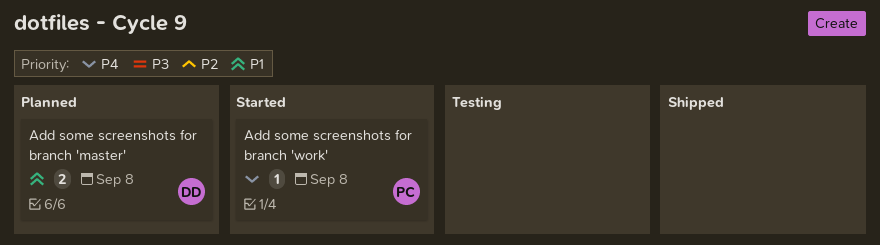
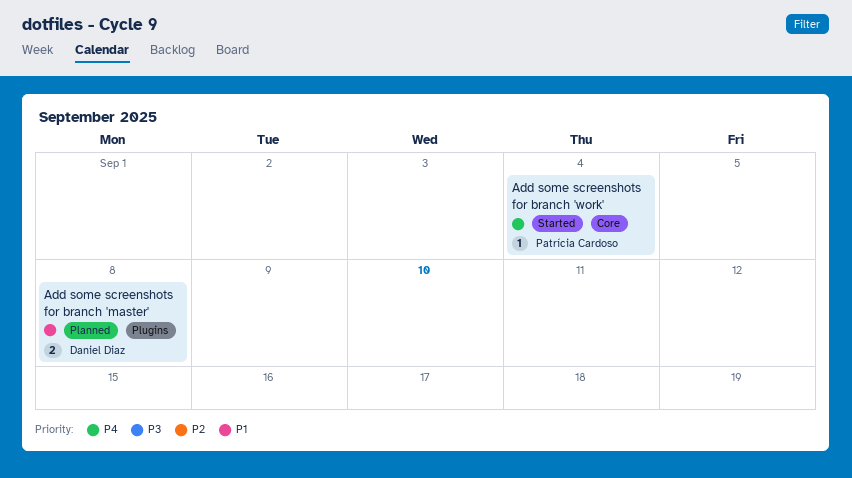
Add some screenshots for branch 'work', due: Sep 8 -> Sep 4

